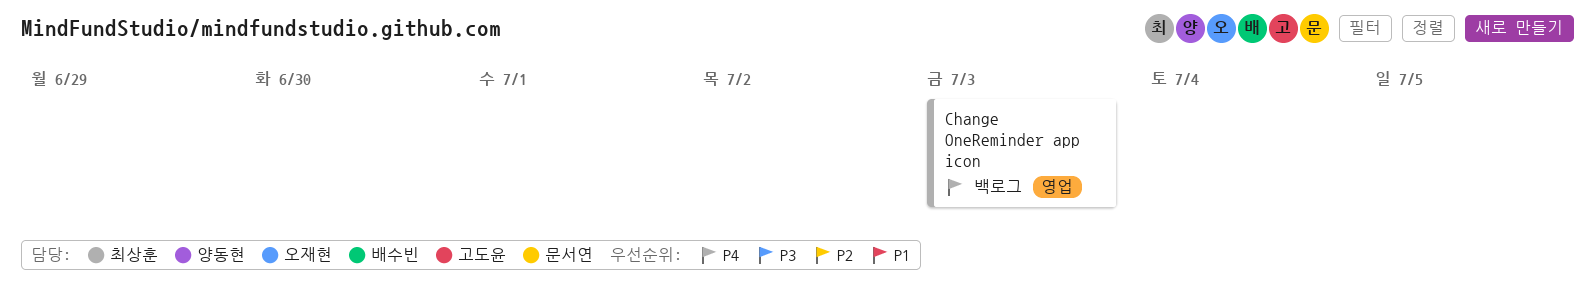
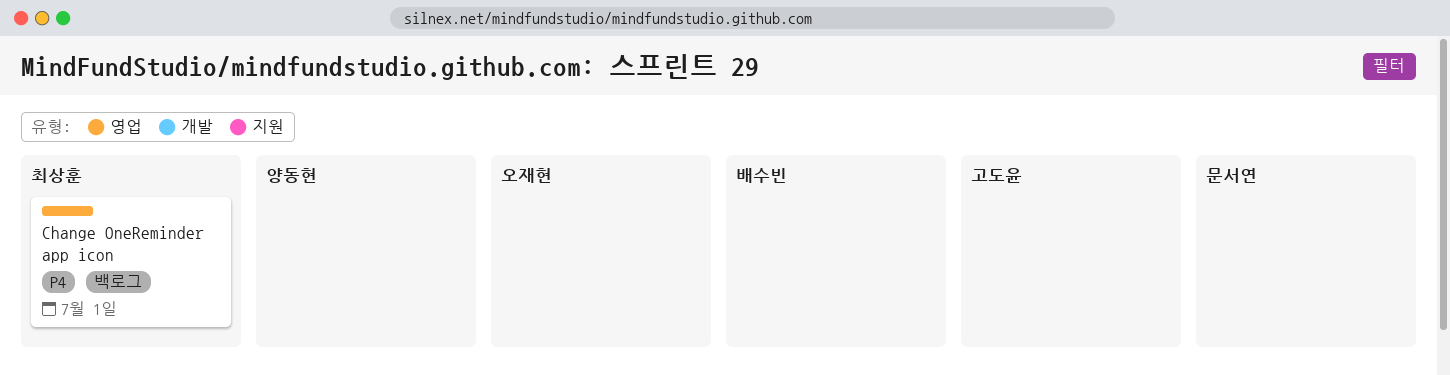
Change OneReminder app icon, due: Jul 3 -> Jul 1

